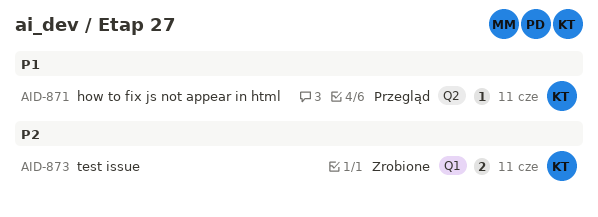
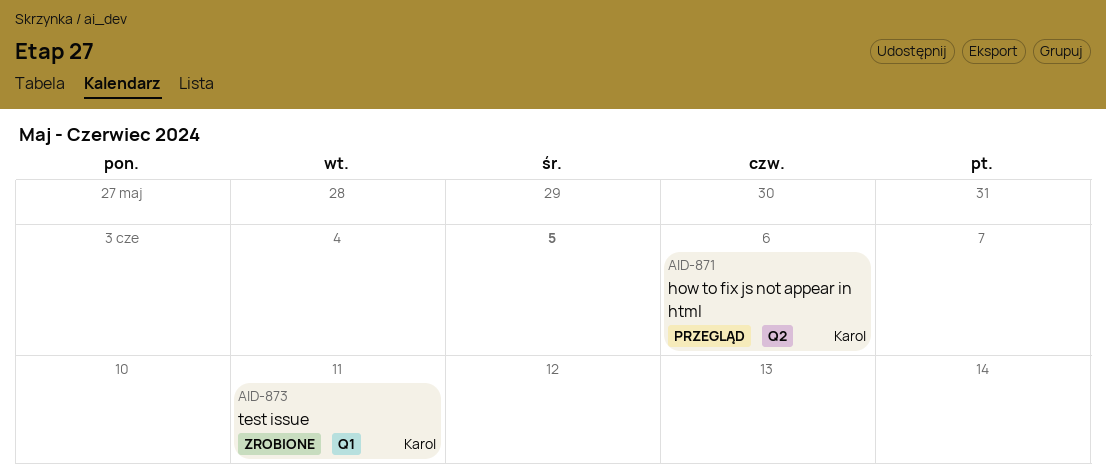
AID-871, due: Jun 11 -> Jun 6

